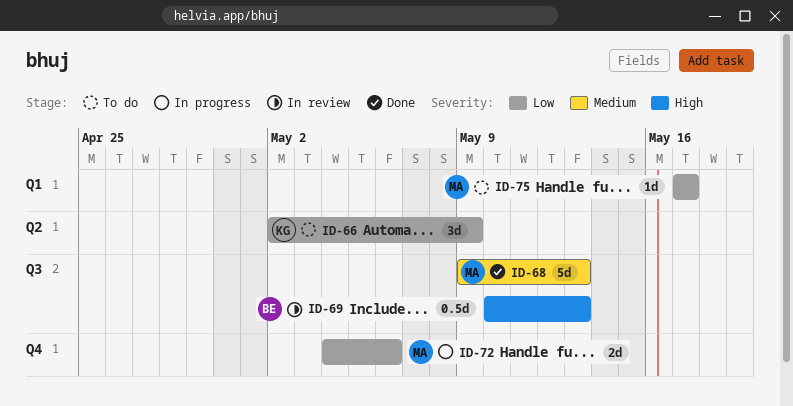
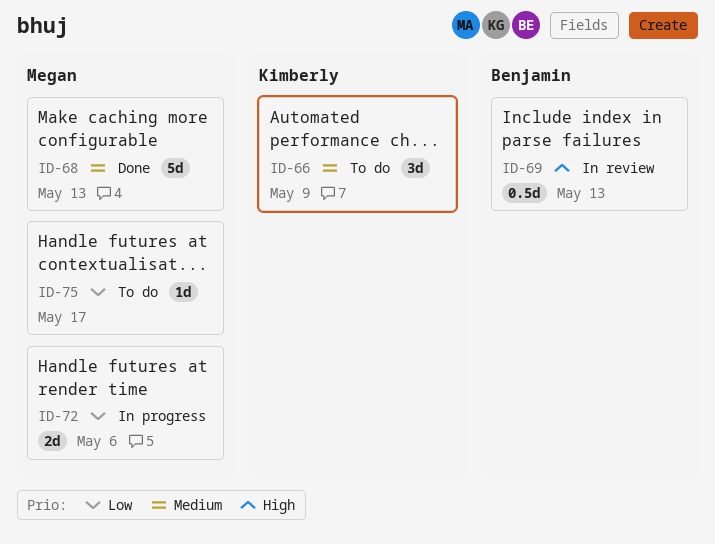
ID-66, priority: Low -> Medium

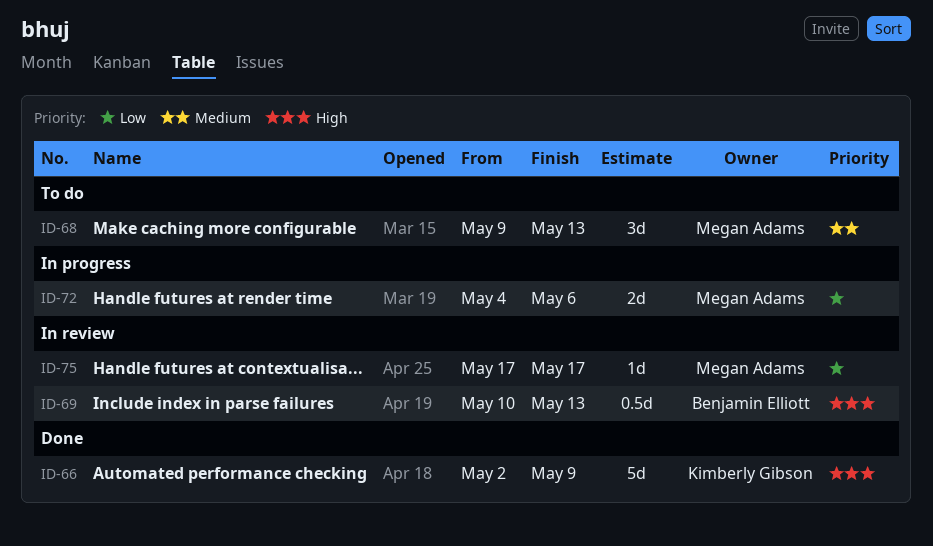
ID-66, status: To do -> Done
ID-66, priority: Medium -> High
ID-66, estimate: 3d -> 5d
ID-68, status: Done -> To do
ID-68, estimate: 5d -> 3d
ID-75, status: To do -> In review

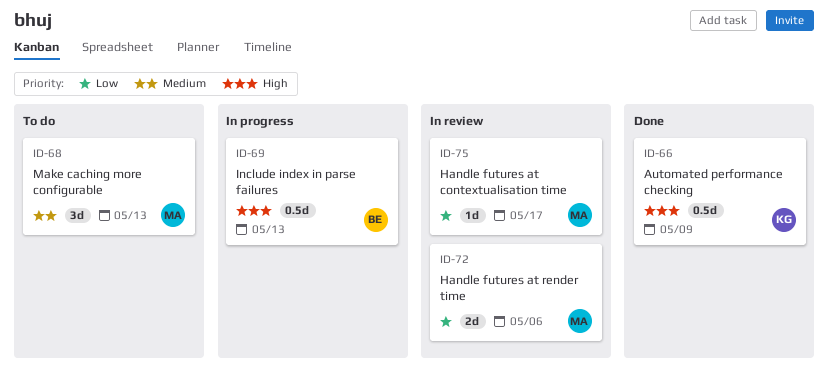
ID-66, estimate: 5d -> 0.5d
ID-69, status: In review -> In progress
ID-72, status: In progress -> In review

